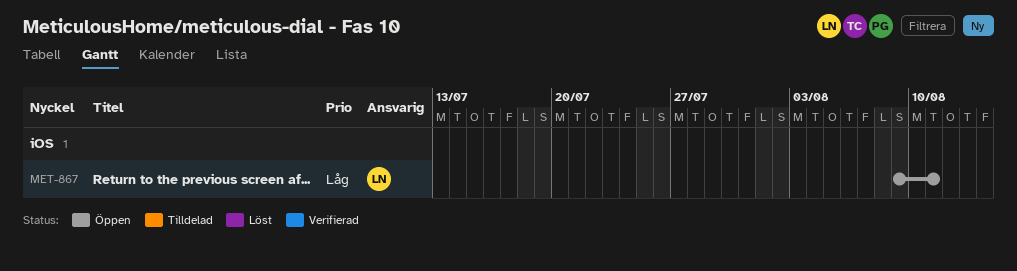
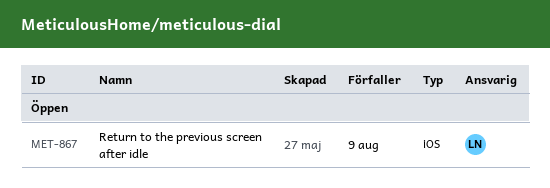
MET-867, due: Aug 11 -> Aug 9

